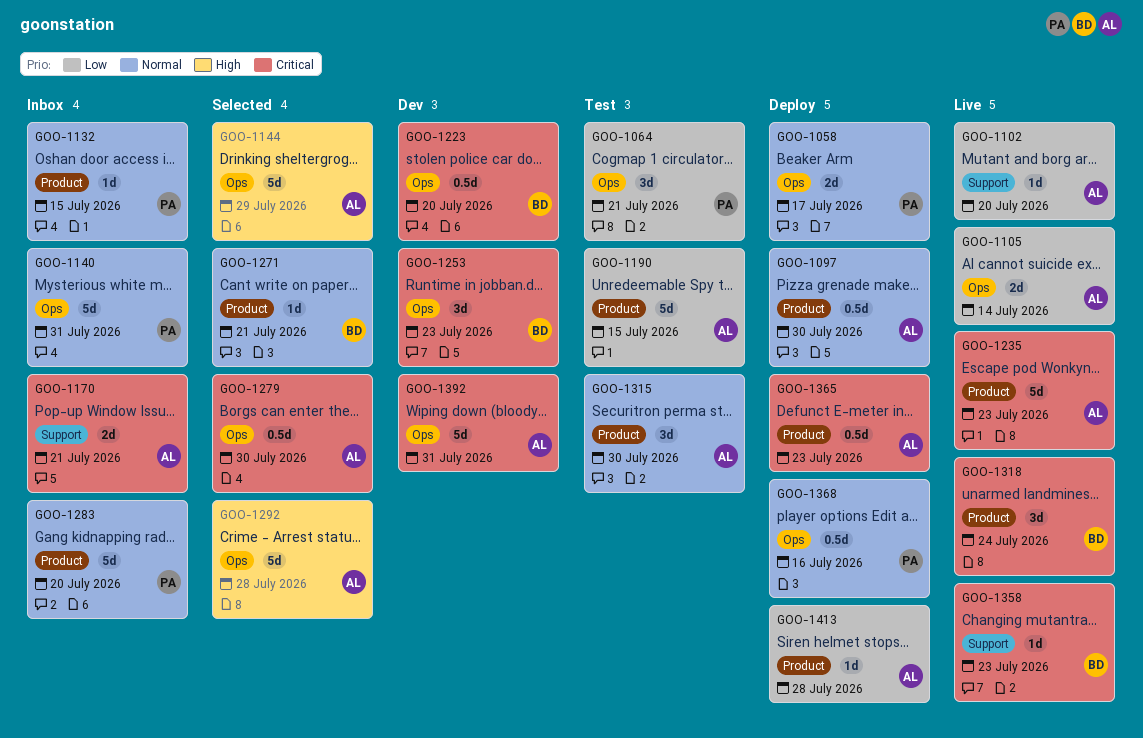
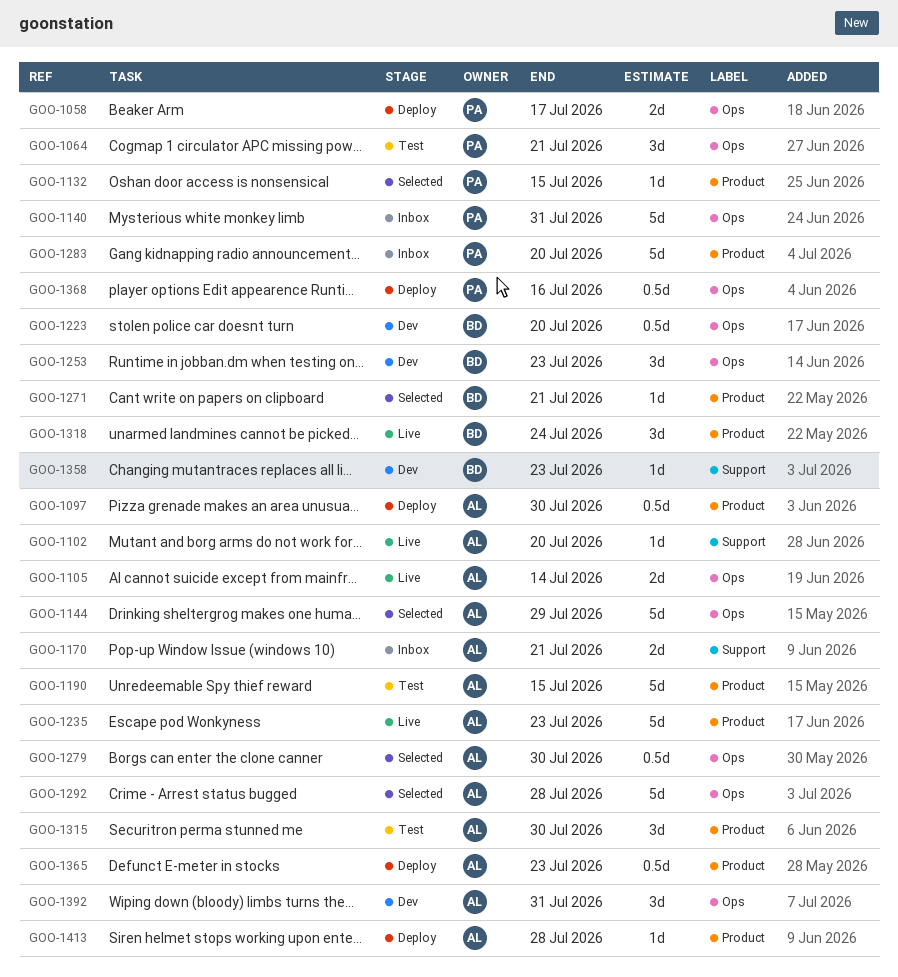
GOO-1132, status: Inbox -> Selected
GOO-1358, status: Live -> Dev
GOO-1392, estimate: 5d -> 3d

